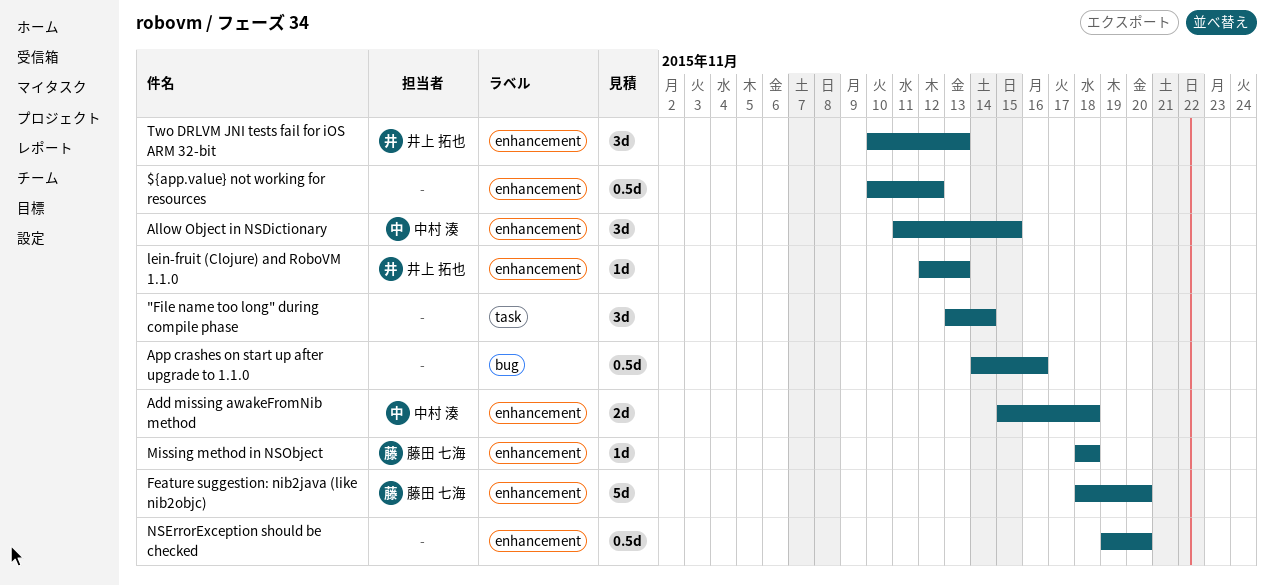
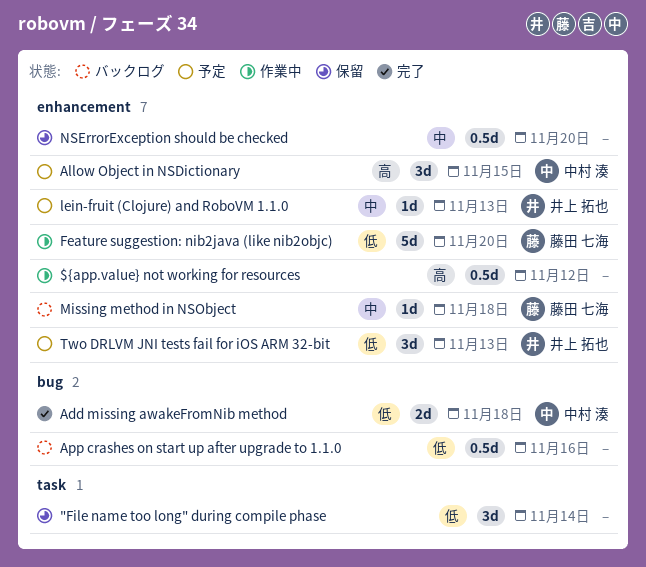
Add missing awakeFromNib method, label: enhancement -> bug

